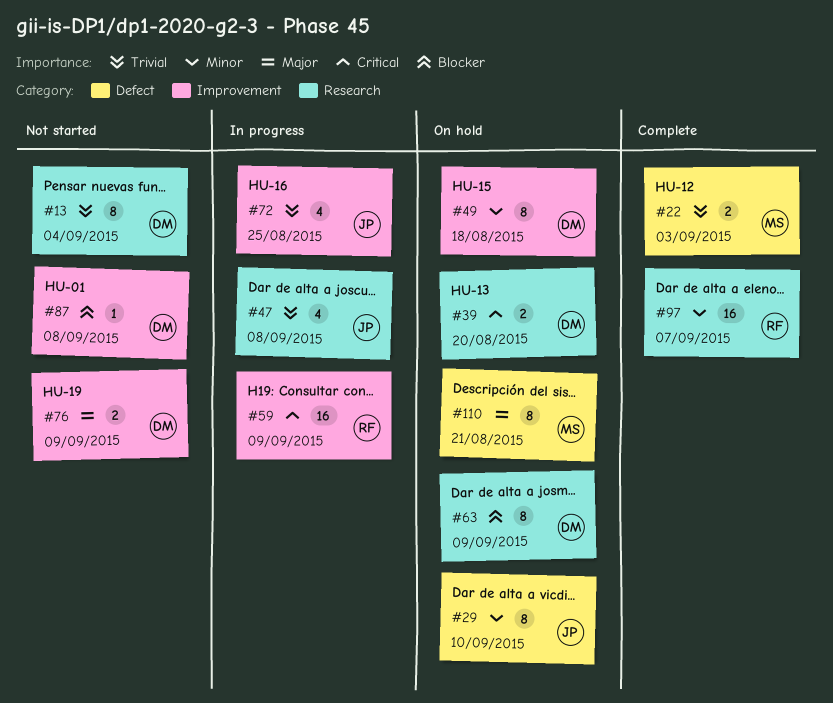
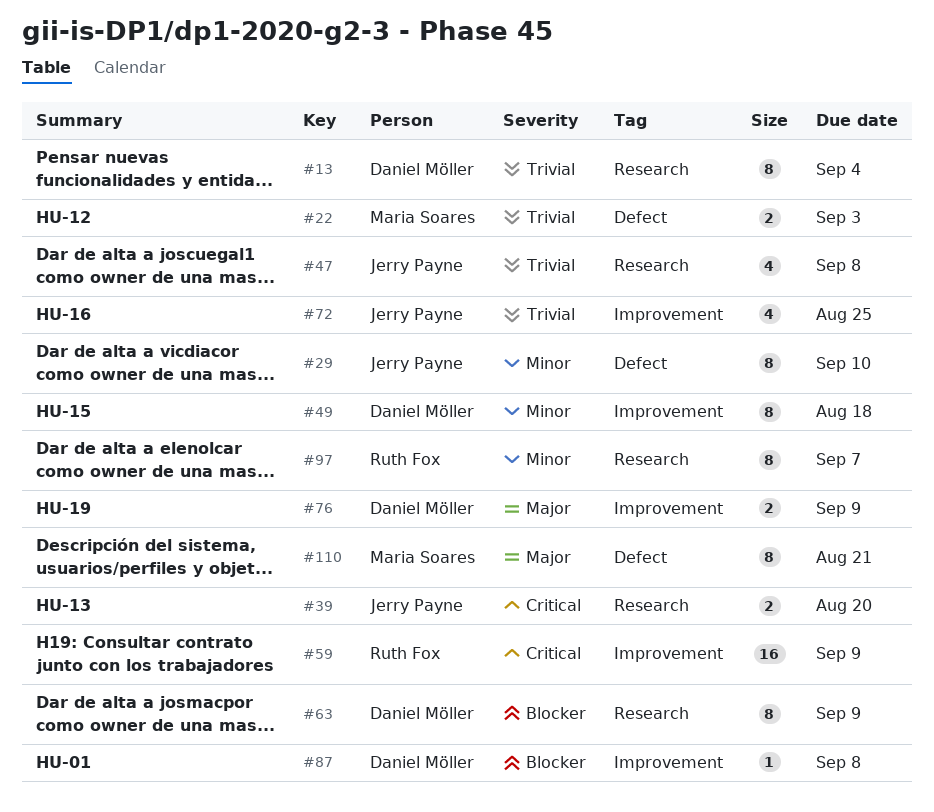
#39, owner: Daniel Möller -> Jerry Payne
#97, estimate: 16 -> 8

